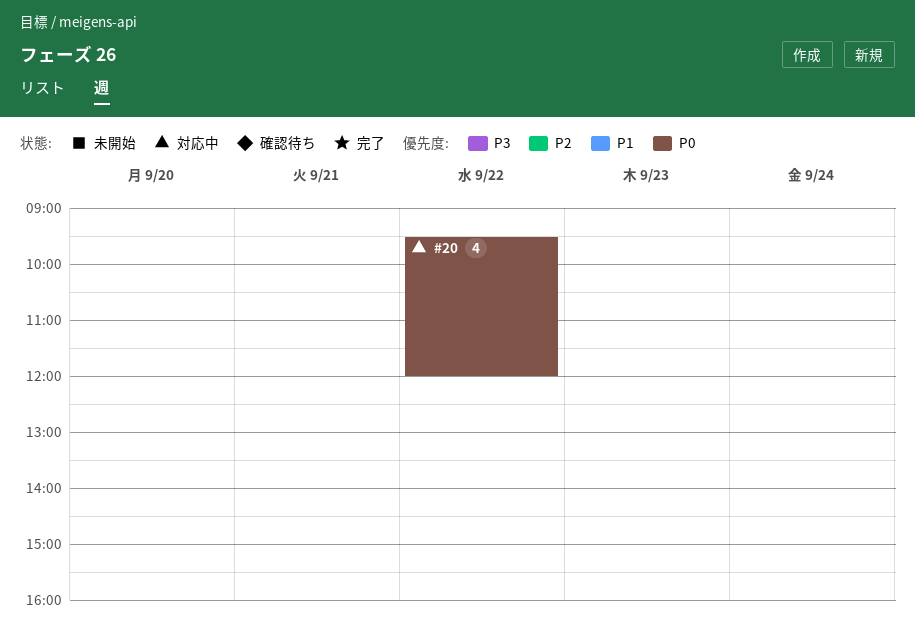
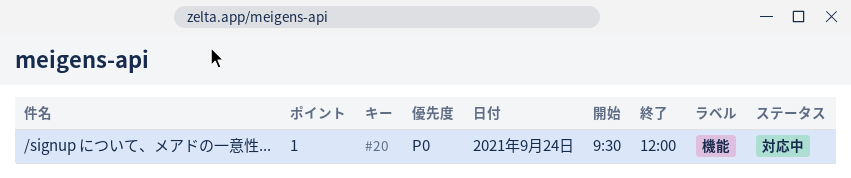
#20, estimate: 4 -> 1
#20, day: Sep 22 -> Sep 24

